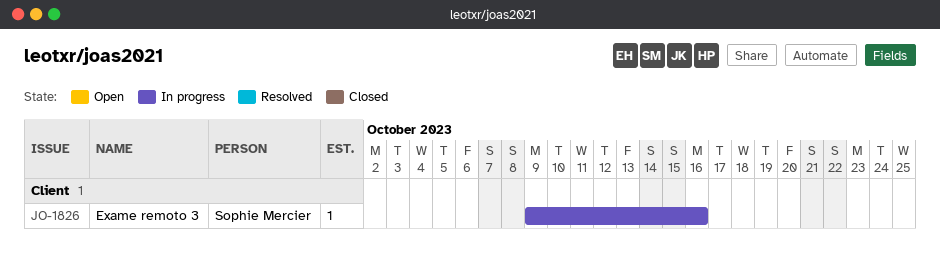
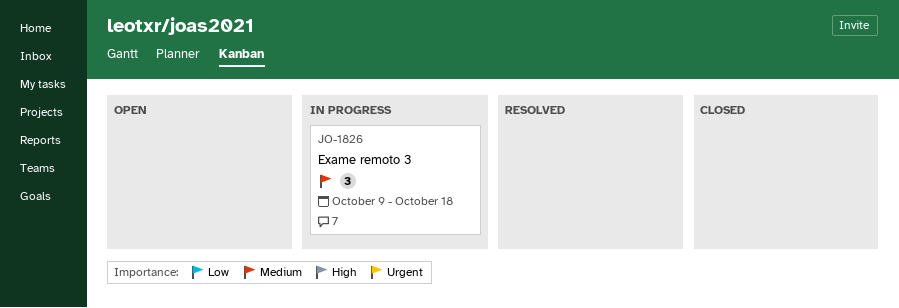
JO-1826, estimate: 1 -> 3
JO-1826, due: Oct 16 -> Oct 18

